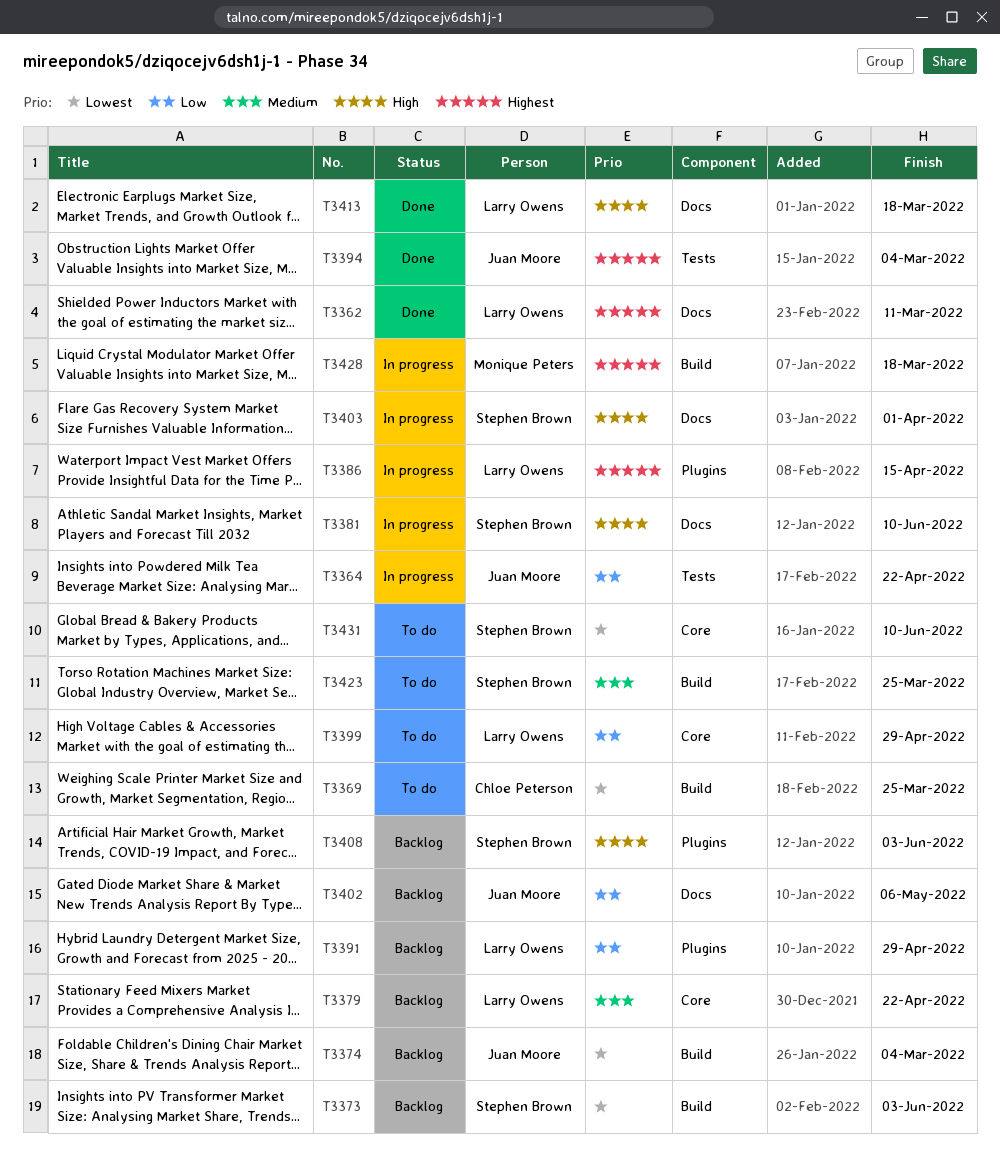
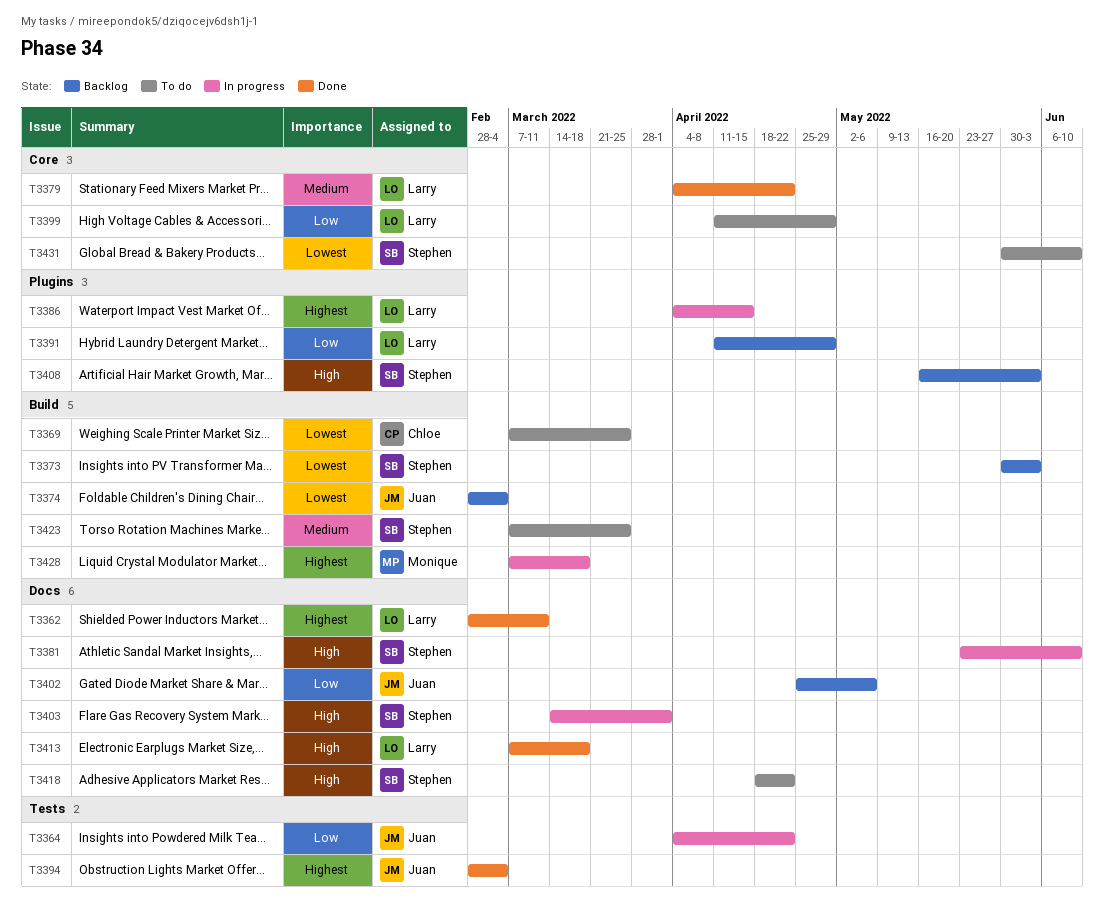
T3379, status: Backlog -> Done
T3418: none -> present

